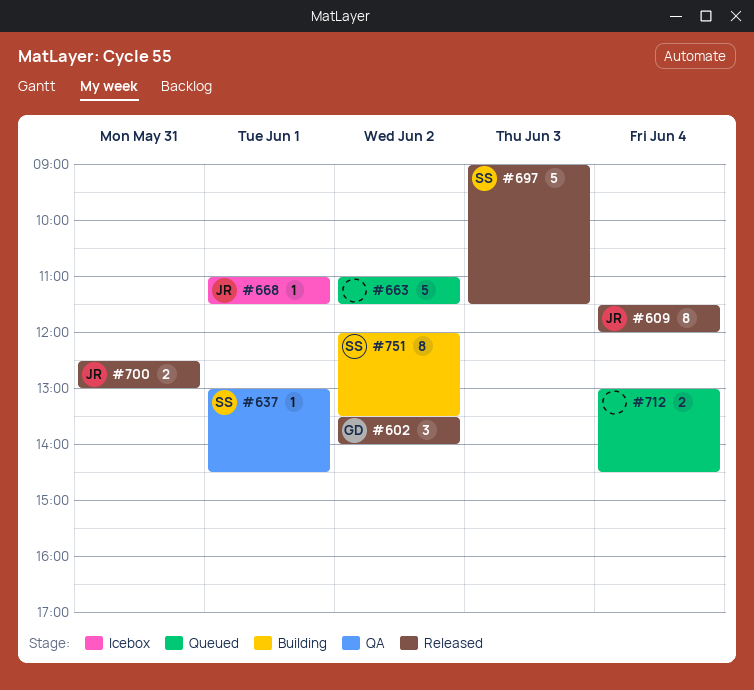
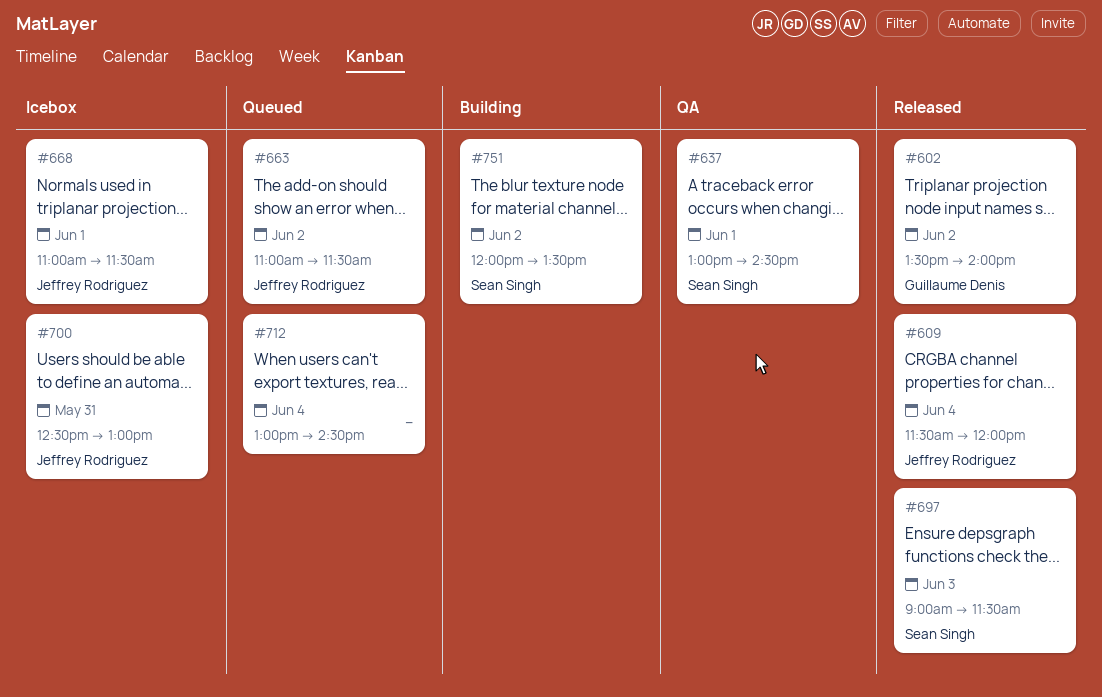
#663, owner: none -> Jeffrey Rodriguez
#700, status: Released -> Icebox

